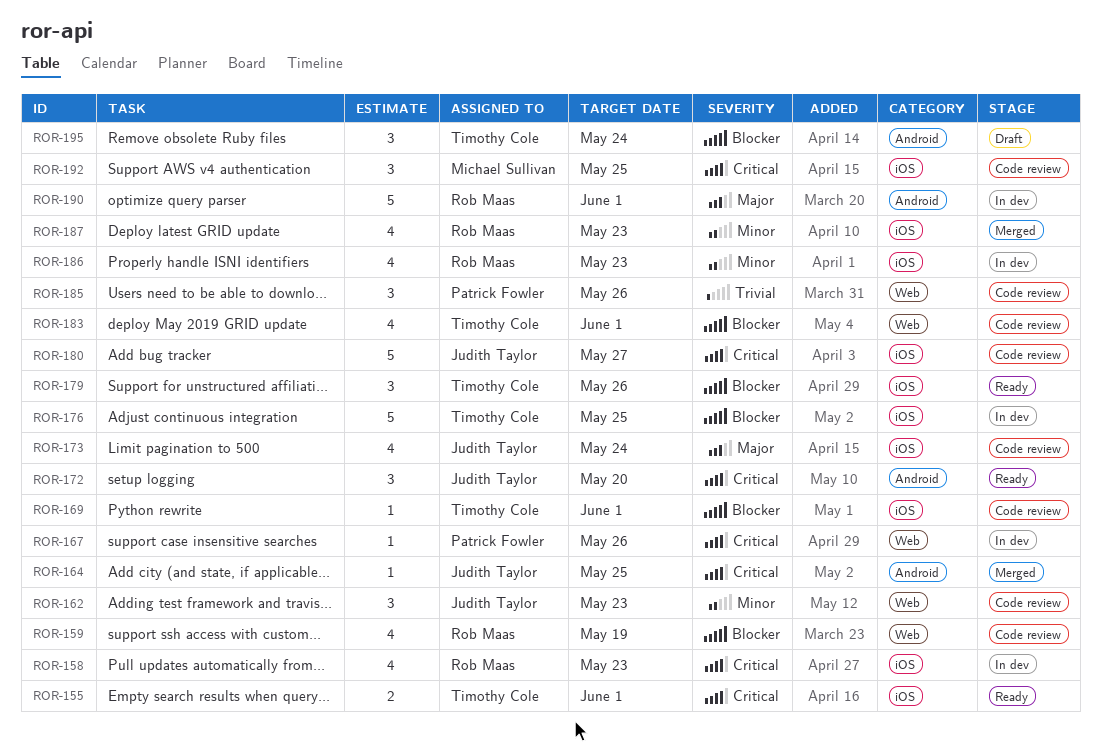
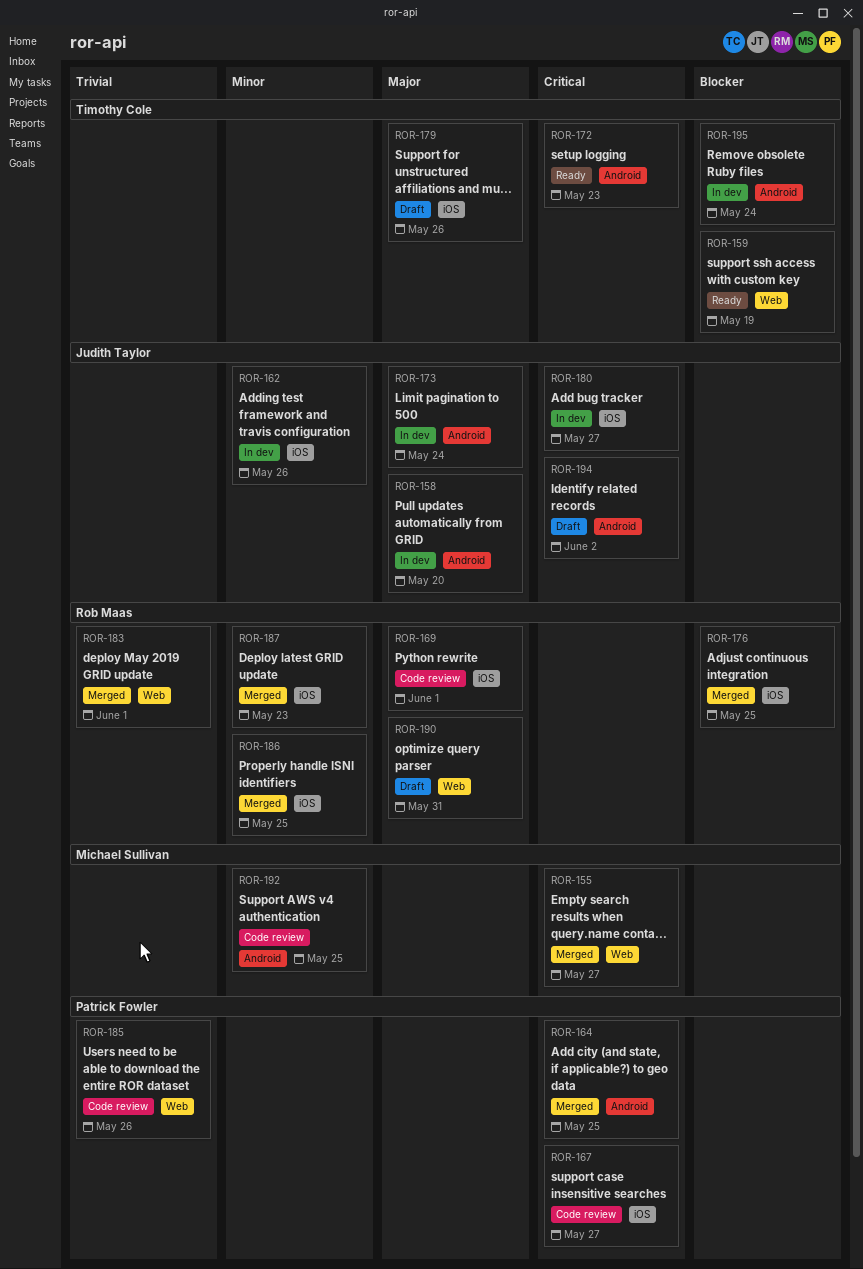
ROR-155, status: Ready -> Merged
ROR-155, owner: Timothy Cole -> Michael Sullivan
ROR-155, label: iOS -> Web
ROR-155, due: Jun 1 -> May 27
ROR-158, owner: Rob Maas -> Judith Taylor
ROR-158, priority: Critical -> Major
ROR-158, label: iOS -> Android
ROR-158, due: May 23 -> May 20
ROR-159, status: Code review -> Ready
ROR-159, owner: Rob Maas -> Timothy Cole
ROR-162, status: Code review -> In dev
ROR-162, label: Web -> iOS
ROR-162, due: May 23 -> May 26
ROR-164, owner: Judith Taylor -> Patrick Fowler
ROR-167, status: In dev -> Code review
ROR-167, label: Web -> iOS
ROR-167, due: May 26 -> May 27
ROR-169, owner: Timothy Cole -> Rob Maas
ROR-169, priority: Blocker -> Major
ROR-172, owner: Judith Taylor -> Timothy Cole
ROR-172, due: May 20 -> May 23
ROR-173, status: Code review -> In dev
ROR-173, label: iOS -> Android
ROR-176, status: In dev -> Merged
ROR-176, owner: Timothy Cole -> Rob Maas
ROR-179, status: Ready -> Draft
ROR-179, priority: Blocker -> Major
ROR-180, status: Code review -> In dev
ROR-183, status: Code review -> Merged
ROR-183, owner: Timothy Cole -> Rob Maas
ROR-183, priority: Blocker -> Trivial
ROR-186, status: In dev -> Merged
ROR-186, due: May 23 -> May 25
ROR-190, status: In dev -> Draft
ROR-190, label: Android -> Web
ROR-190, due: Jun 1 -> May 31
ROR-192, priority: Critical -> Minor
ROR-192, label: iOS -> Android
ROR-194: none -> present
ROR-195, status: Draft -> In dev

